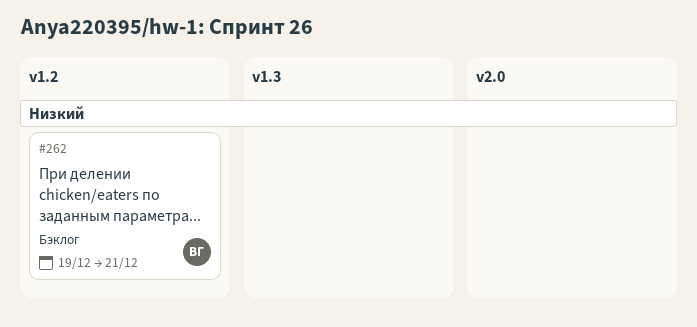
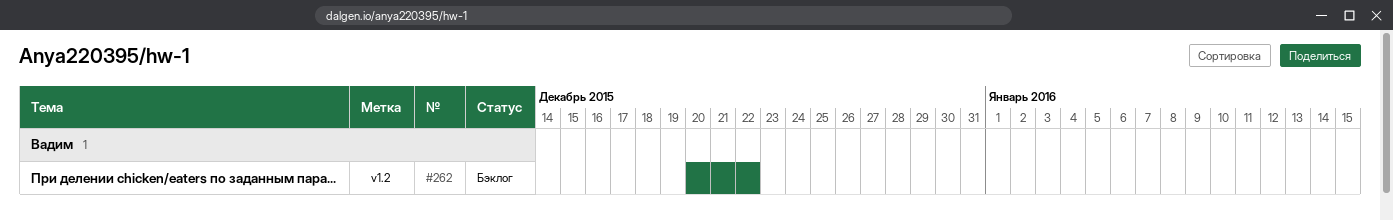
#262, start: Dec 19 -> Dec 20
#262, due: Dec 21 -> Dec 22

